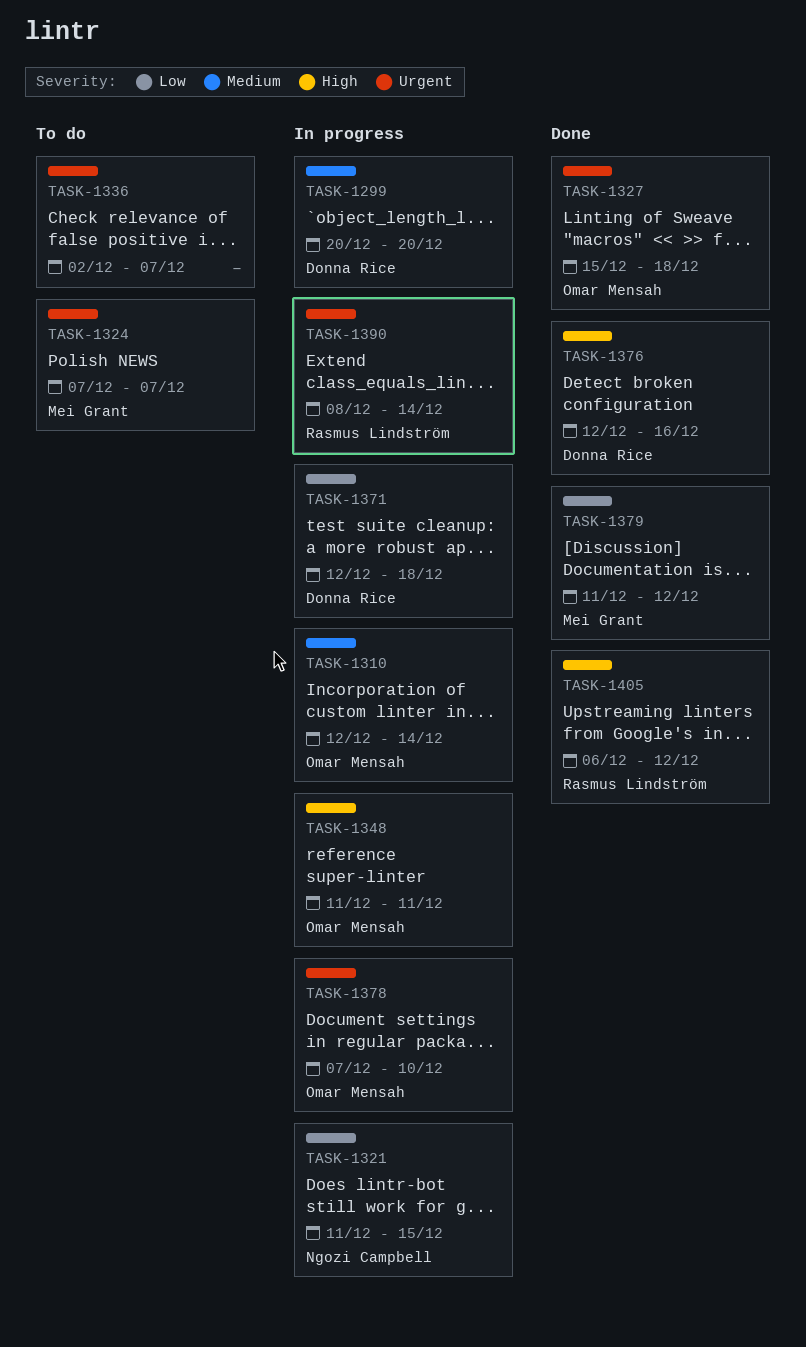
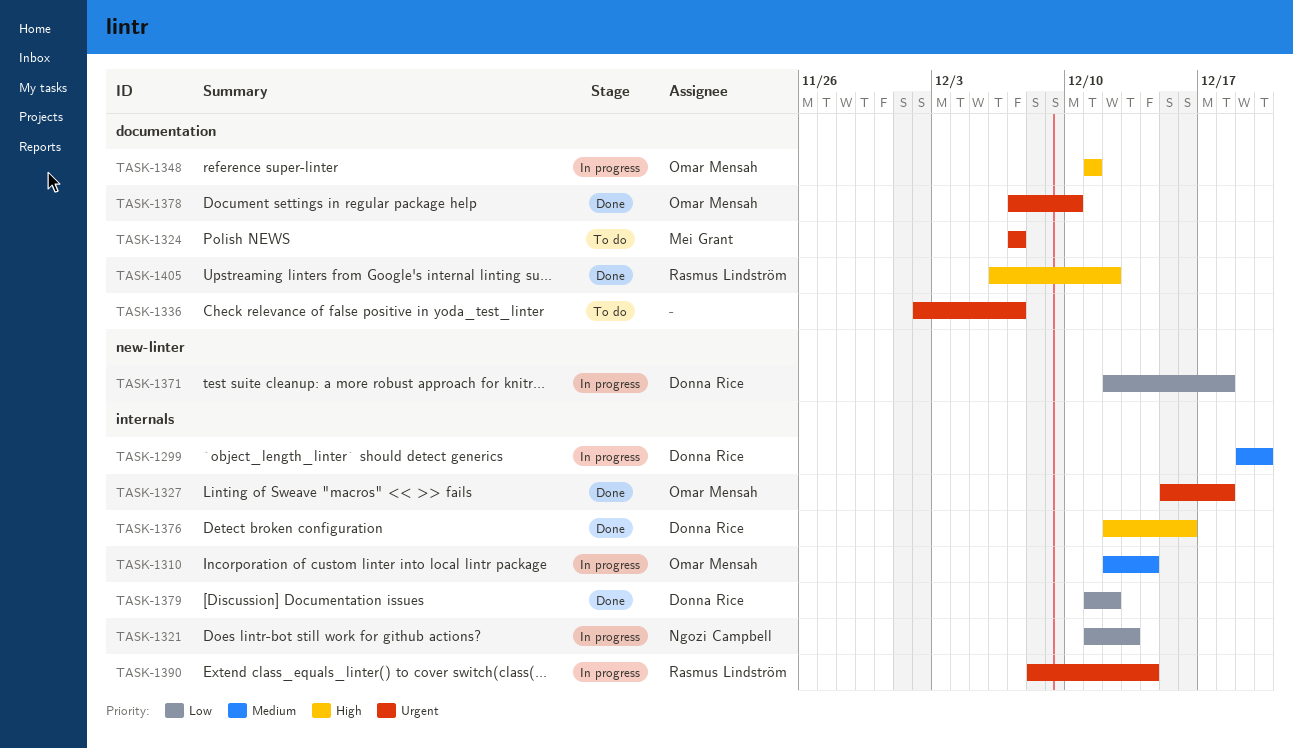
TASK-1299, start: Dec 20 -> Dec 19
TASK-1321, due: Dec 15 -> Dec 13
TASK-1378, status: In progress -> Done
TASK-1379, owner: Mei Grant -> Donna Rice

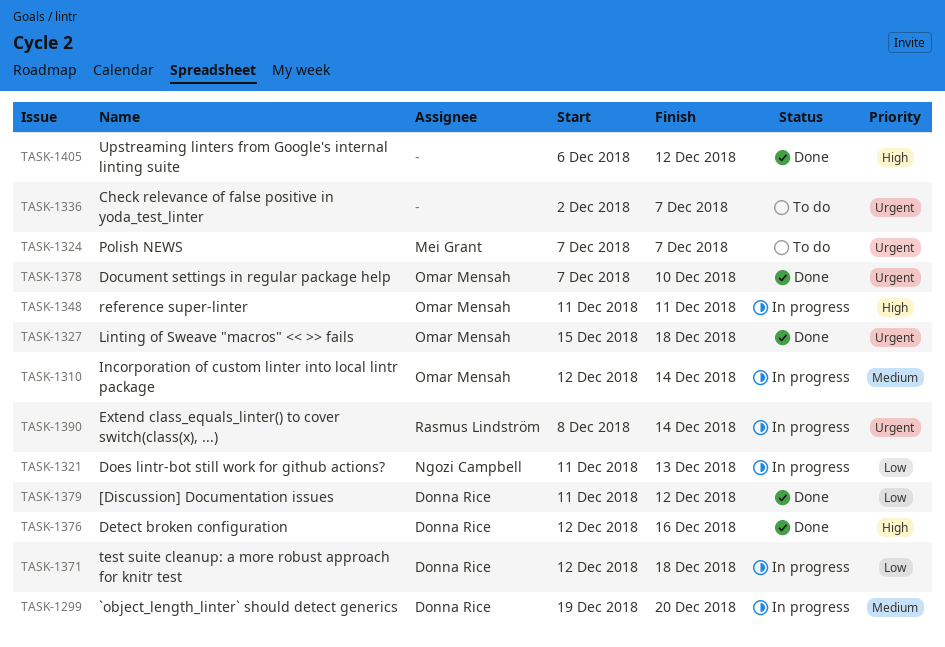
TASK-1405, owner: Rasmus Lindström -> none

